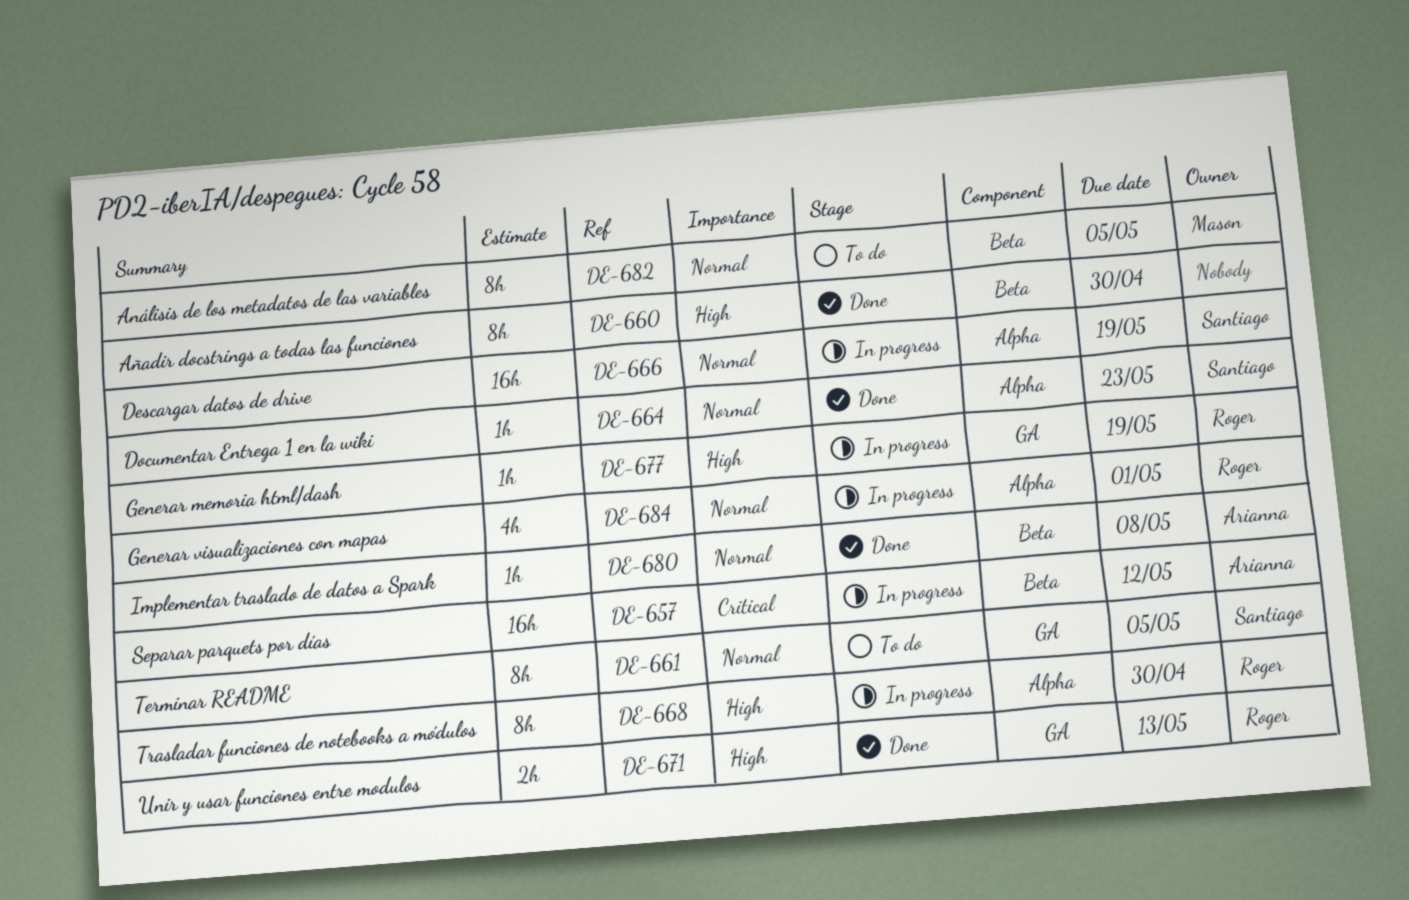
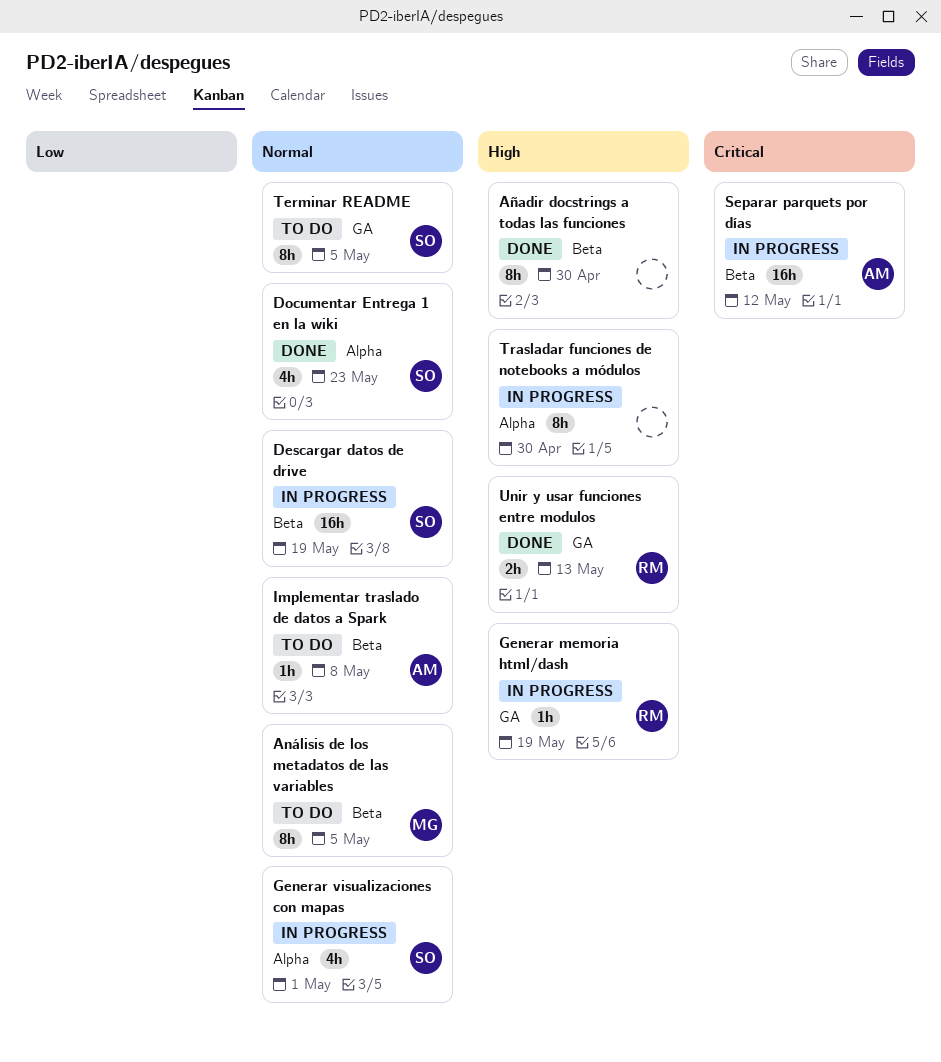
Descargar datos de drive, label: Alpha -> Beta
Documentar Entrega 1 en la wiki, estimate: 1h -> 4h
Generar visualizaciones con mapas, owner: Roger -> Santiago
Implementar traslado de datos a Spark, status: Done -> To do
Trasladar funciones de notebooks a módulos, owner: Roger -> none

